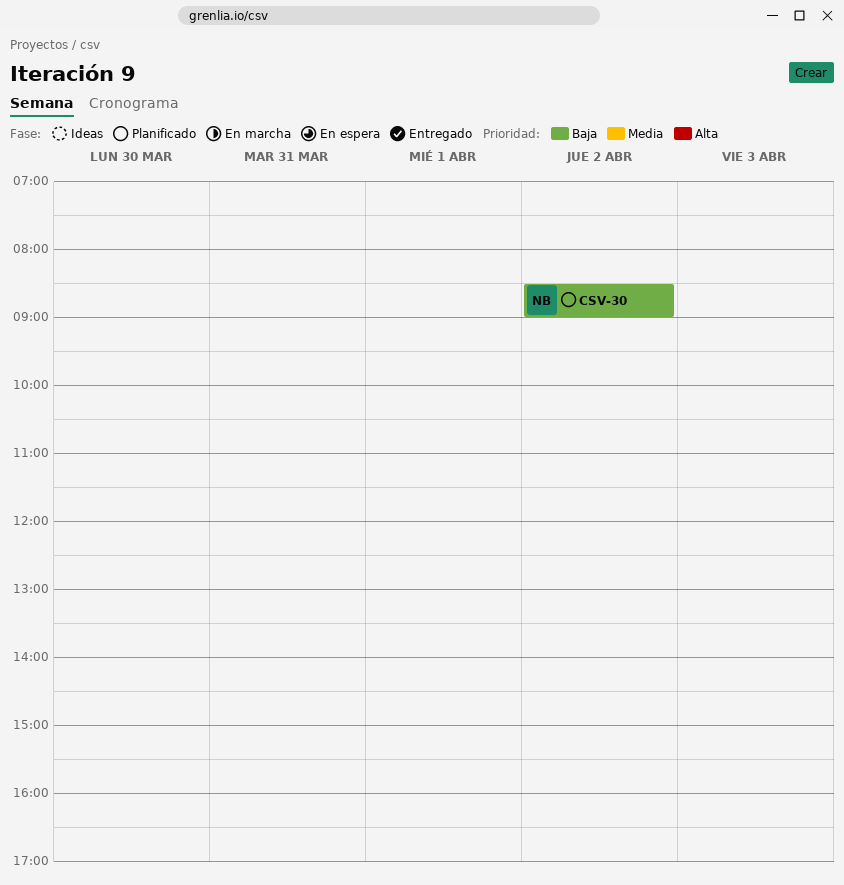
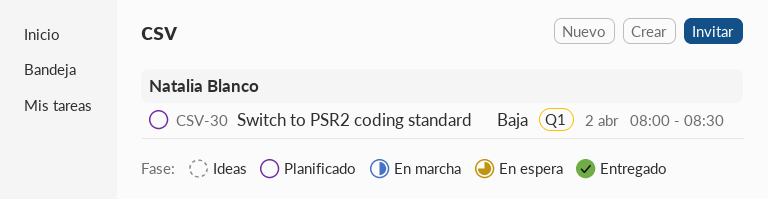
CSV-30, begins: 08:30 -> 08:00
CSV-30, ends: 09:00 -> 08:30

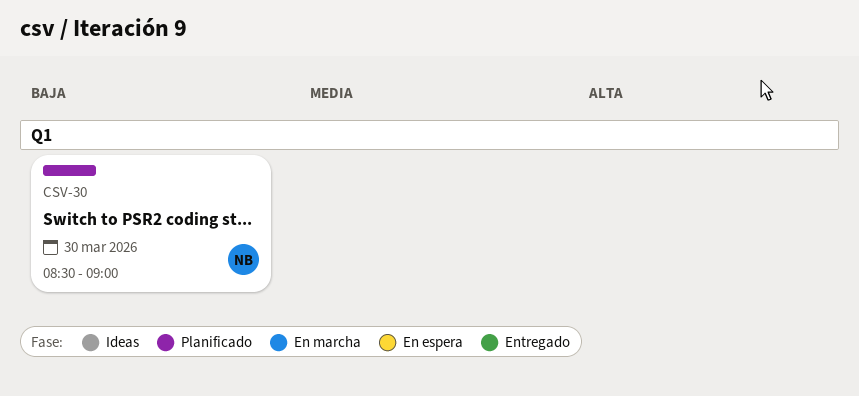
CSV-30, day: Apr 2 -> Mar 30
CSV-30, begins: 08:00 -> 08:30
CSV-30, ends: 08:30 -> 09:00

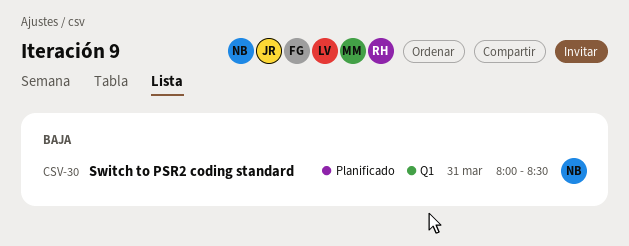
CSV-30, day: Mar 30 -> Mar 31
CSV-30, begins: 08:30 -> 08:00
CSV-30, ends: 09:00 -> 08:30

